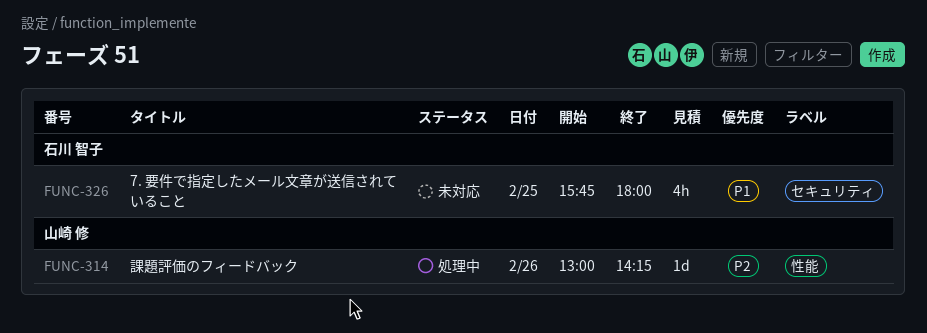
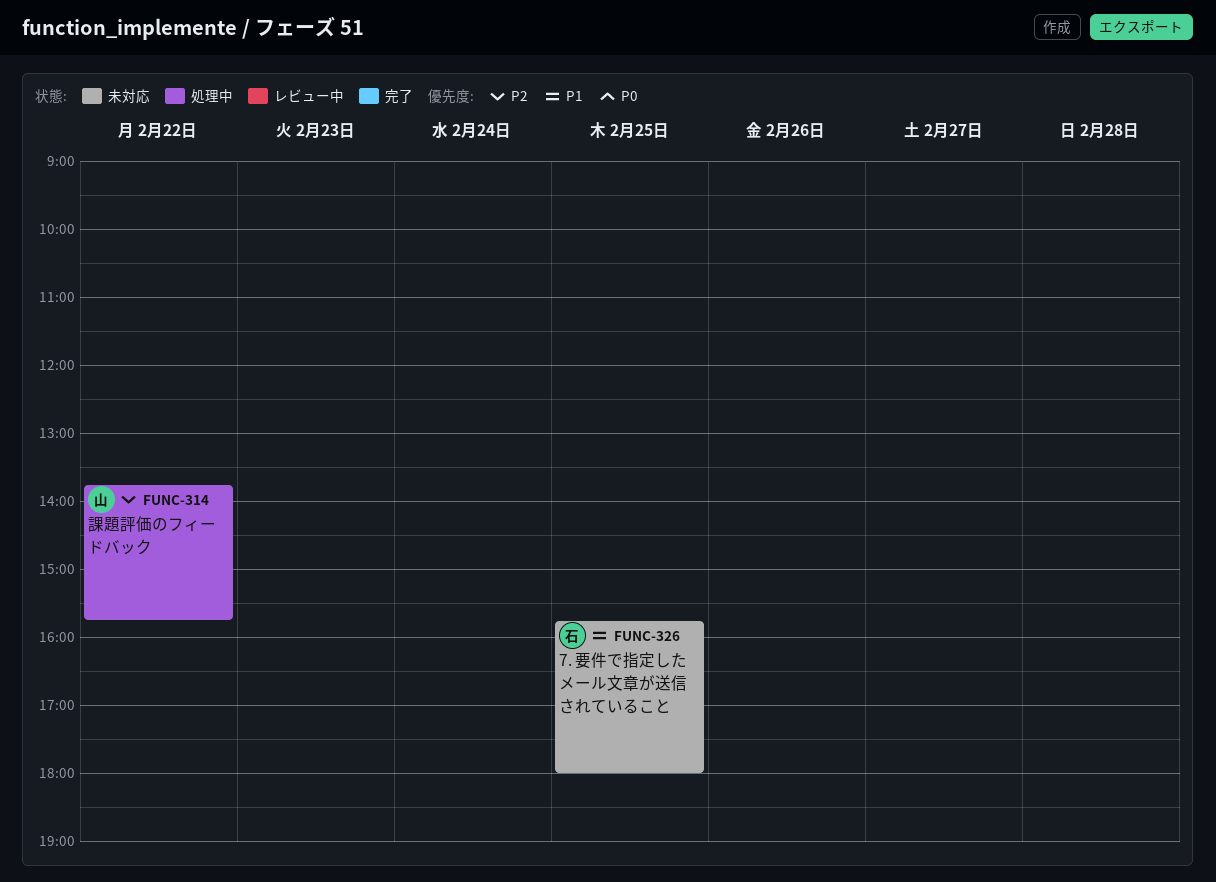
FUNC-314, day: Feb 26 -> Feb 22
FUNC-314, begins: 13:00 -> 13:45
FUNC-314, ends: 14:15 -> 15:45

